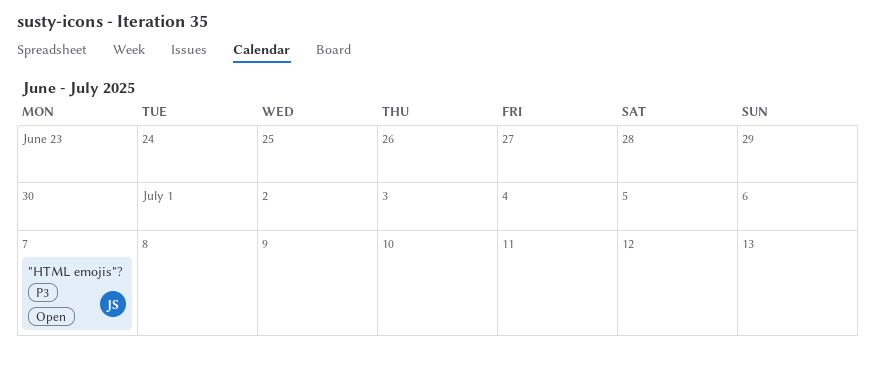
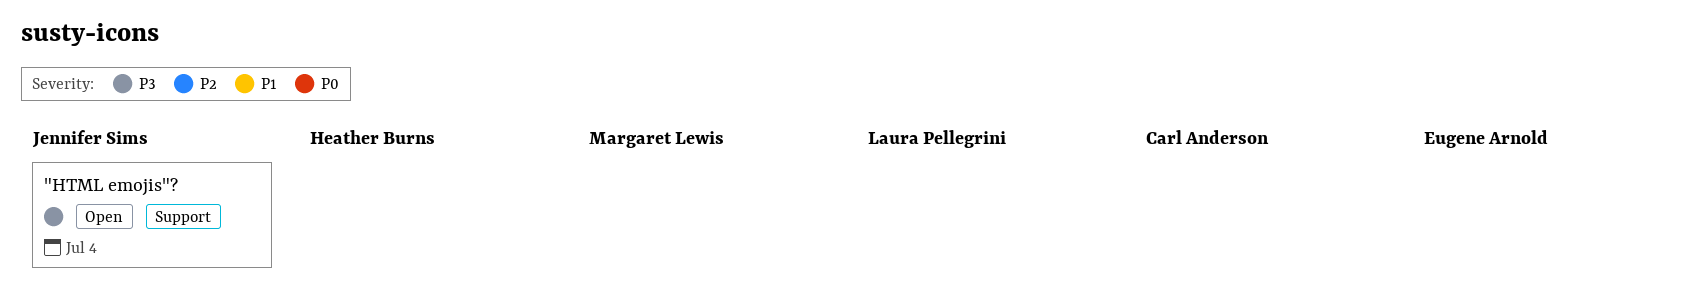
"HTML emojis"?, due: Jul 7 -> Jul 4

